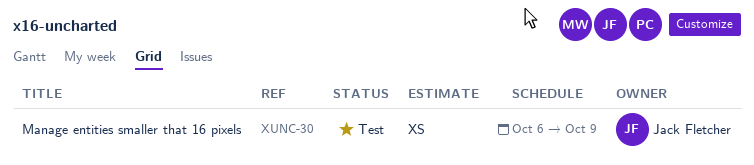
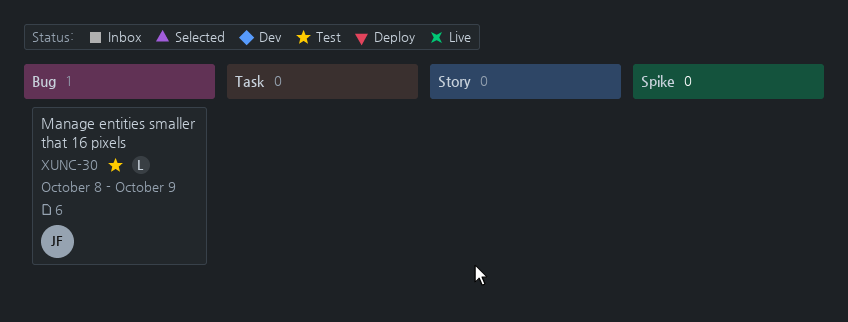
XUNC-30, estimate: XS -> L
XUNC-30, start: Oct 6 -> Oct 8

